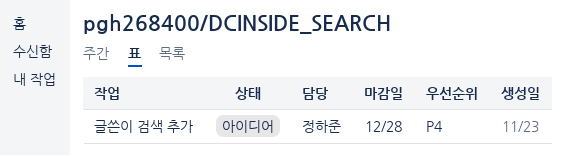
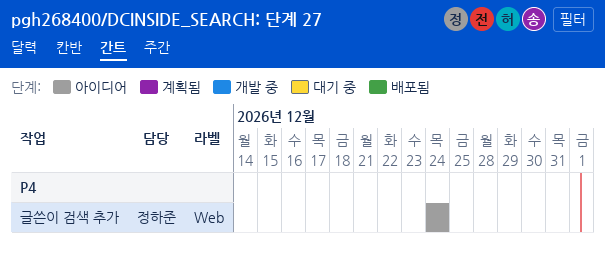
글쓴이 검색 추가, due: Dec 28 -> Dec 24

